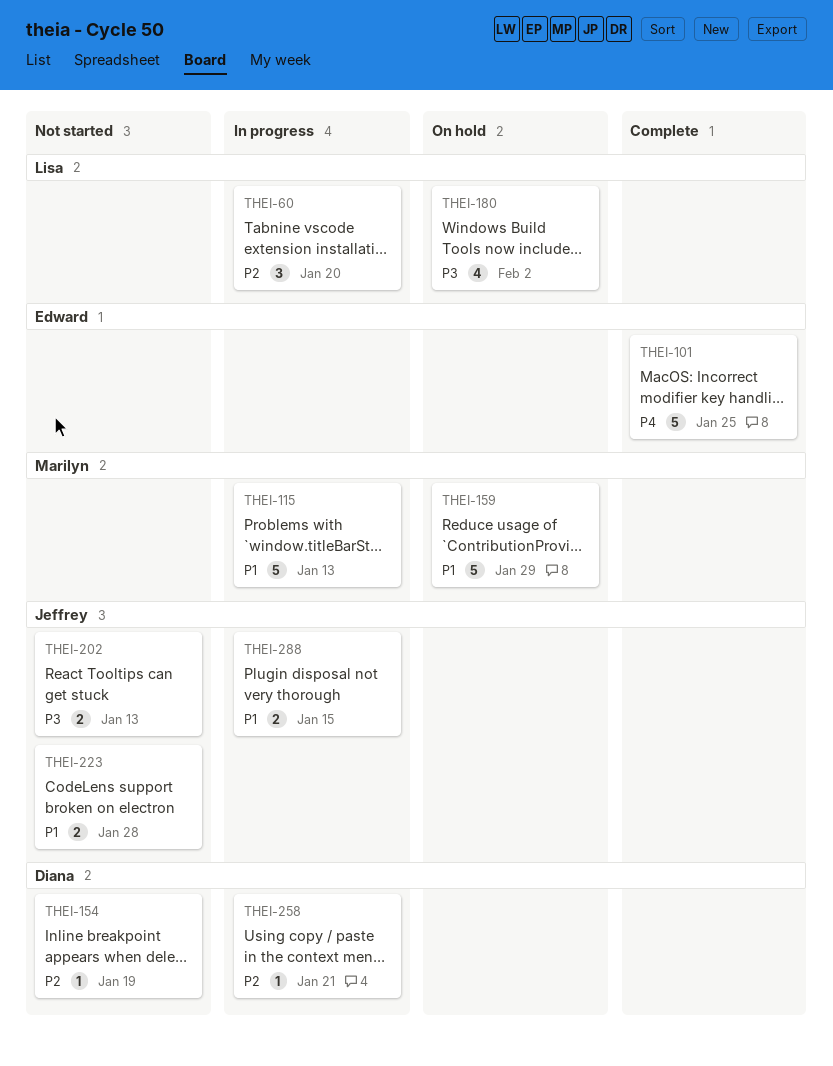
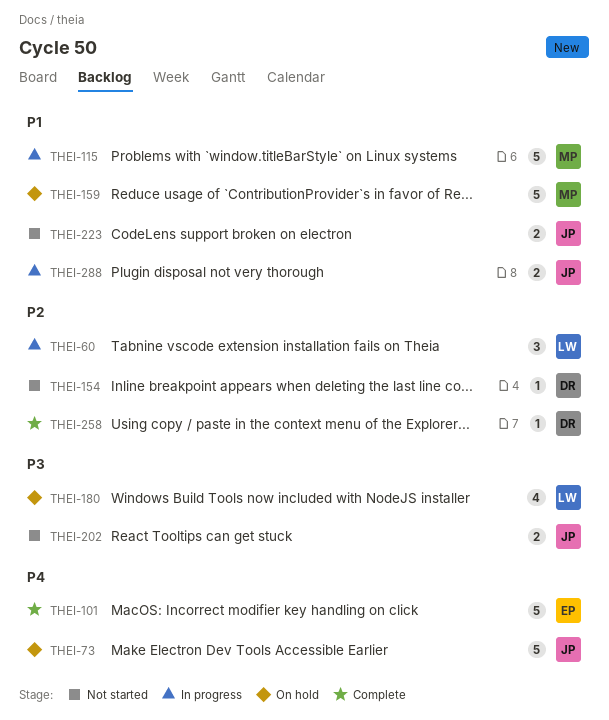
THEI-73: none -> present
THEI-258, status: In progress -> Complete

